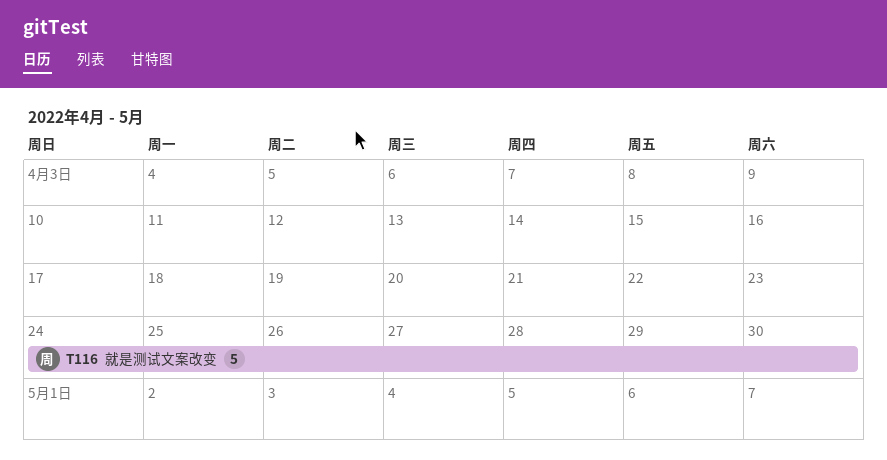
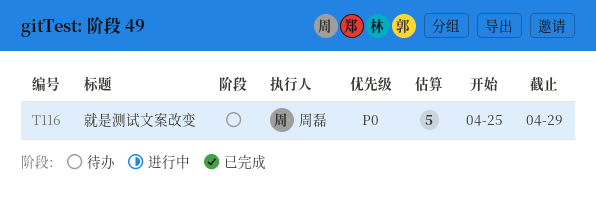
T116, start: Apr 24 -> Apr 25
T116, due: Apr 30 -> Apr 29

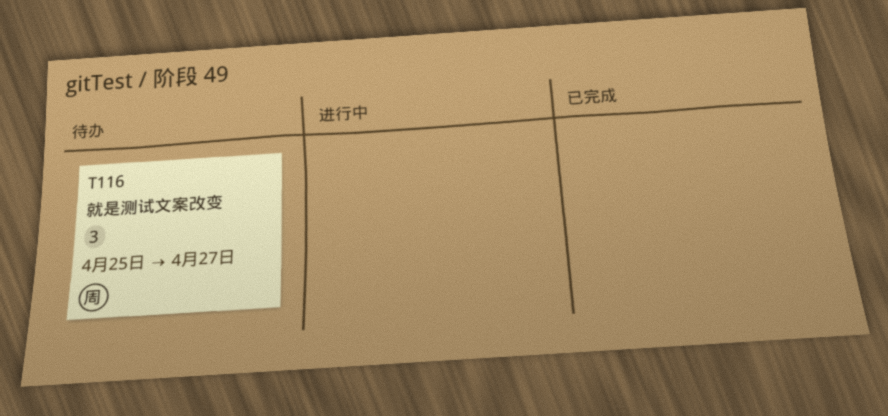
T116, estimate: 5 -> 3
T116, due: Apr 29 -> Apr 27

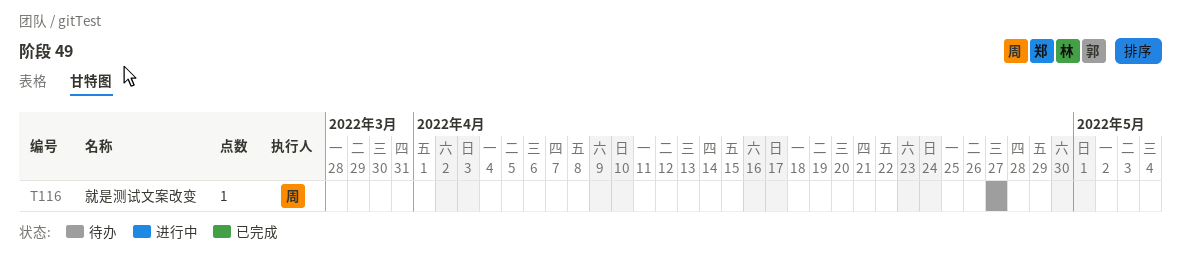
T116, estimate: 3 -> 1
T116, start: Apr 25 -> Apr 27

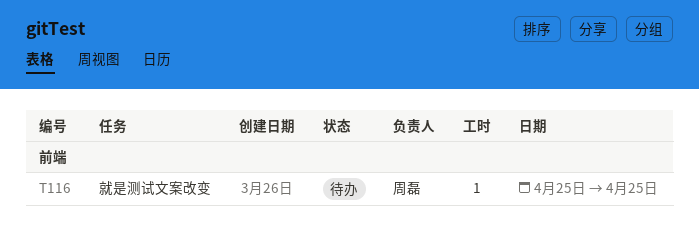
T116, start: Apr 27 -> Apr 25
T116, due: Apr 27 -> Apr 25

